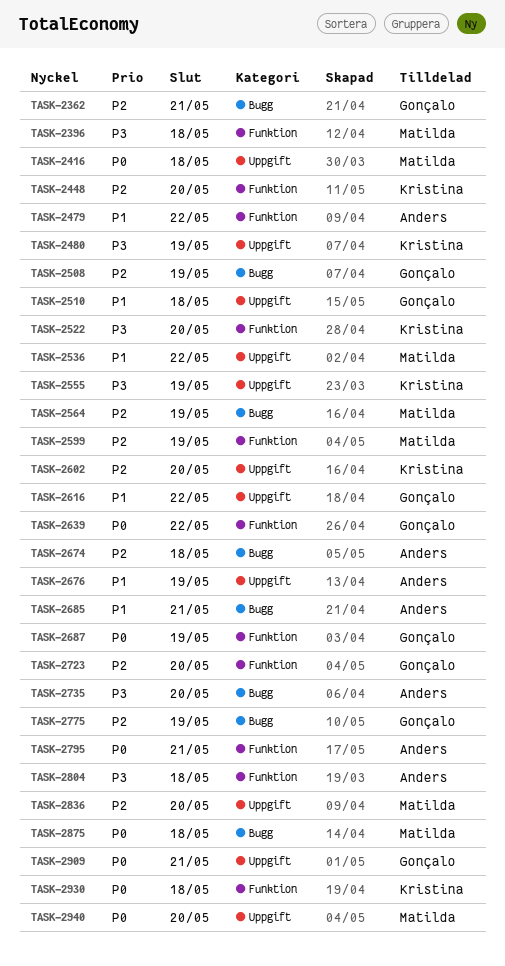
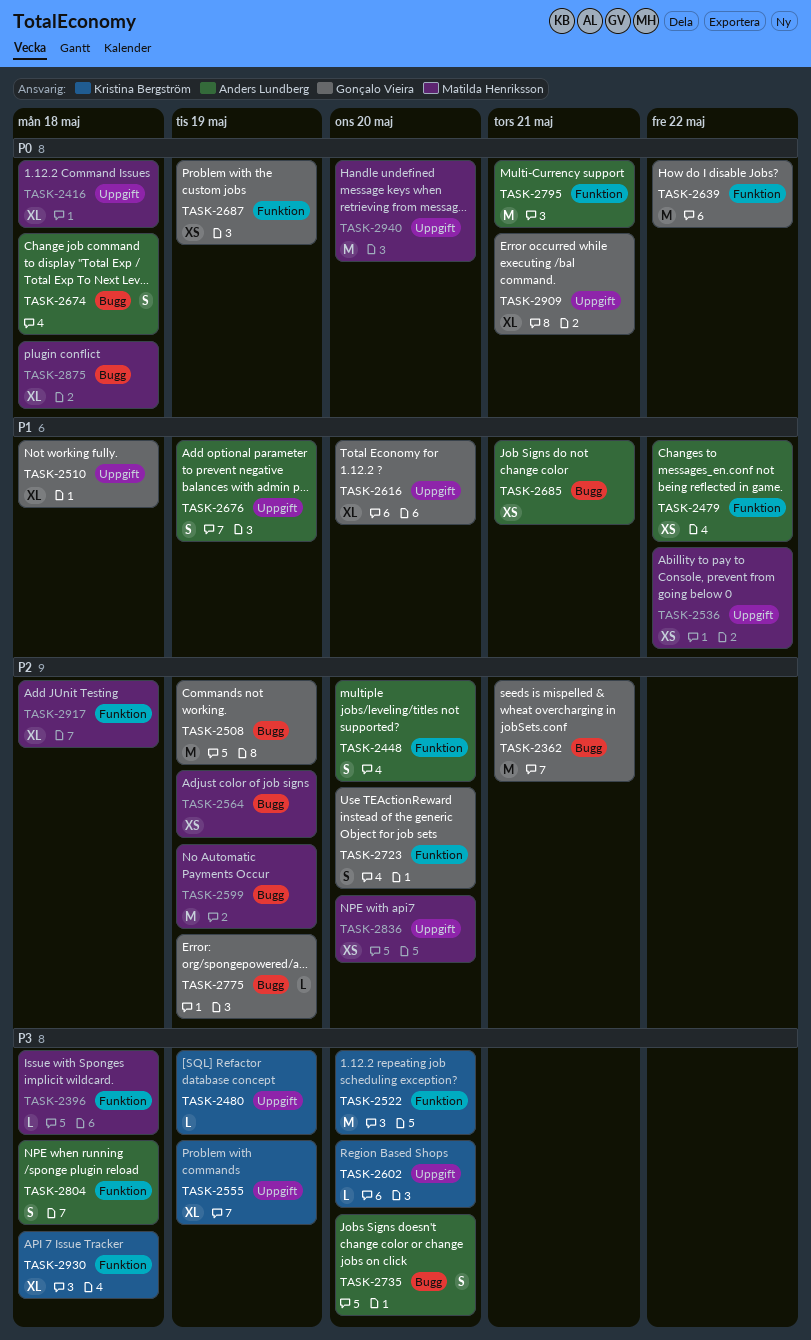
TASK-2448, owner: Kristina Bergström -> Anders Lundberg
TASK-2599, label: Funktion -> Bugg
TASK-2602, priority: P2 -> P3
TASK-2616, due: May 22 -> May 20
TASK-2674, priority: P2 -> P0
TASK-2917: none -> present
TASK-2930, priority: P0 -> P3

